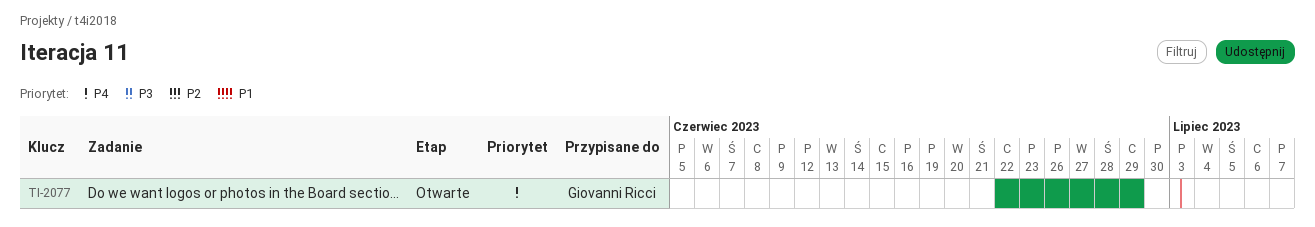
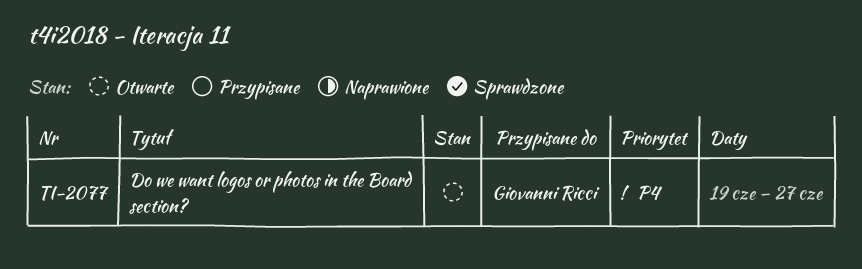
TI-2077, start: Jun 22 -> Jun 19
TI-2077, due: Jun 29 -> Jun 27

